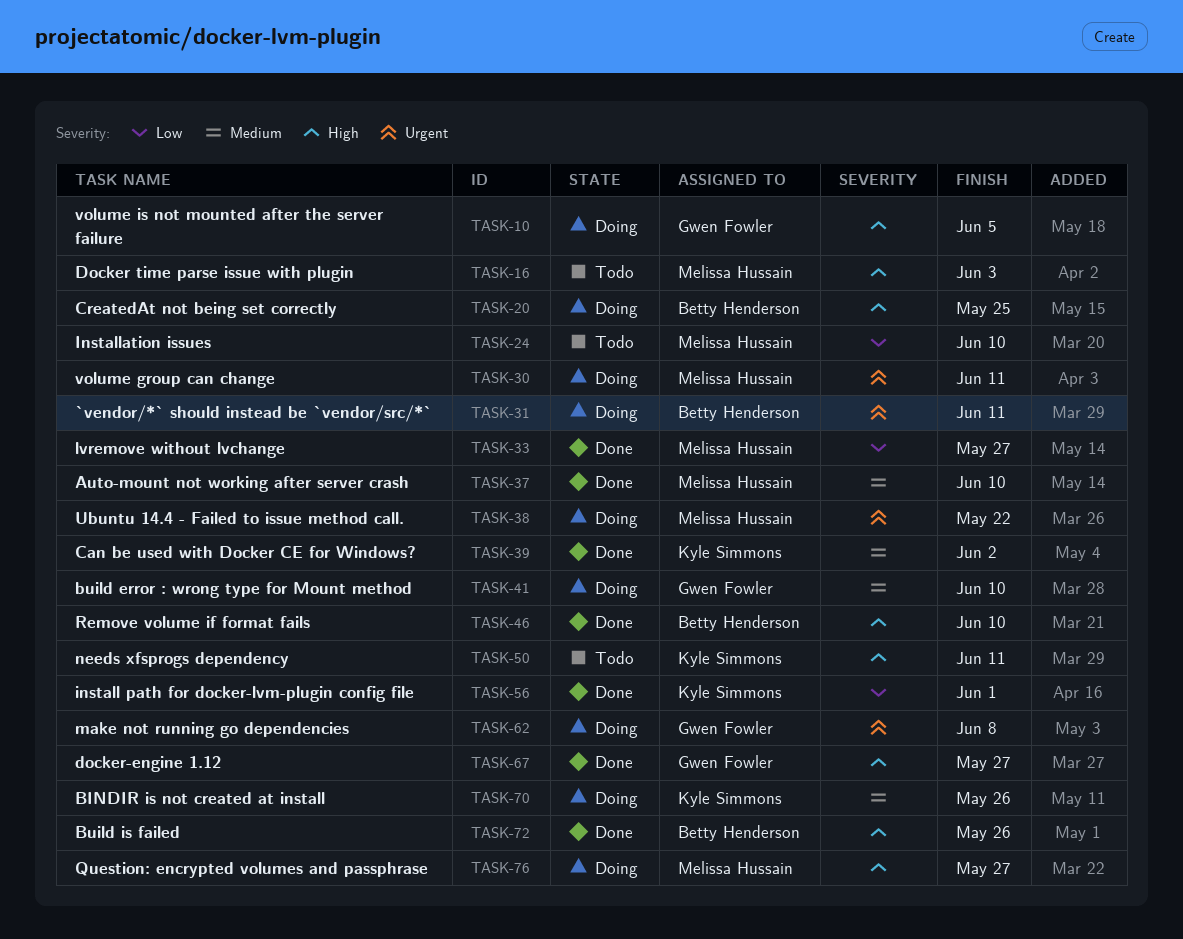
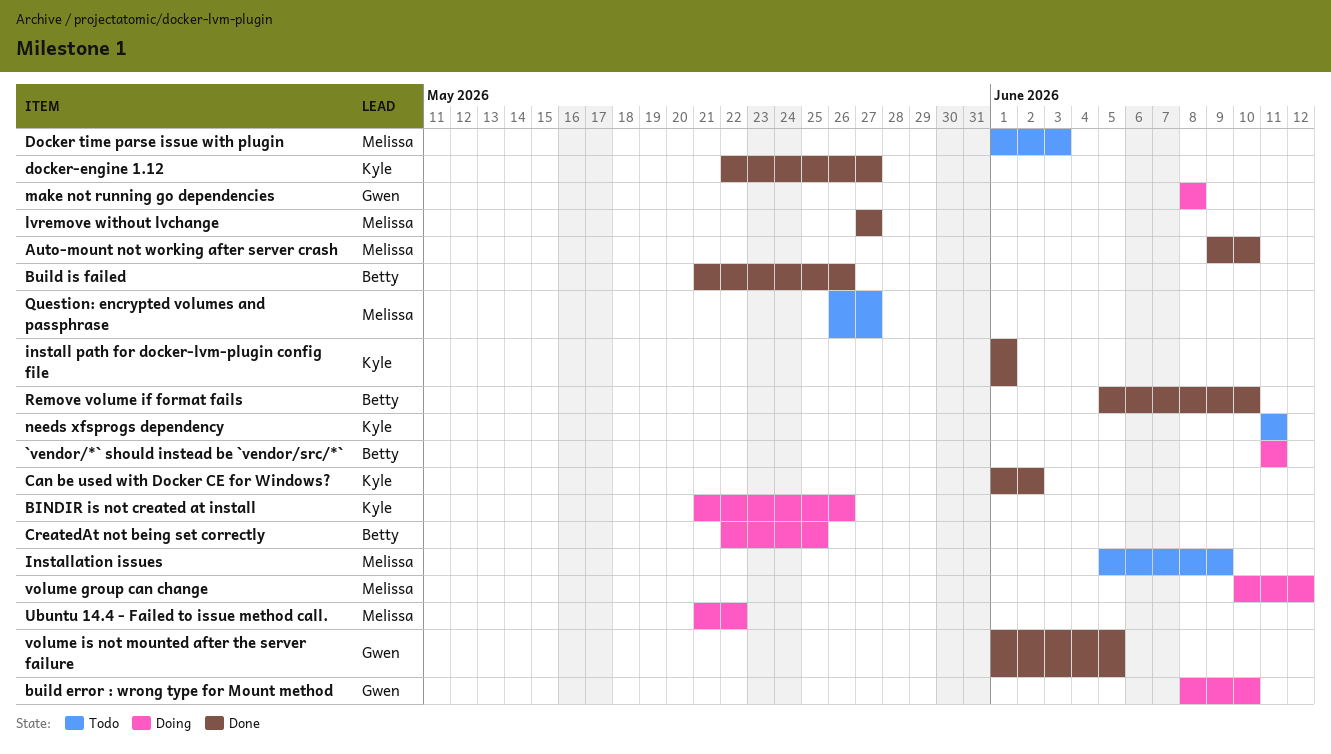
docker-engine 1.12, owner: Gwen Fowler -> Kyle Simmons
Installation issues, due: Jun 10 -> Jun 9
Question: encrypted volumes and passphrase, status: Doing -> Todo
volume group can change, due: Jun 11 -> Jun 12
volume is not mounted after the server failure, status: Doing -> Done

